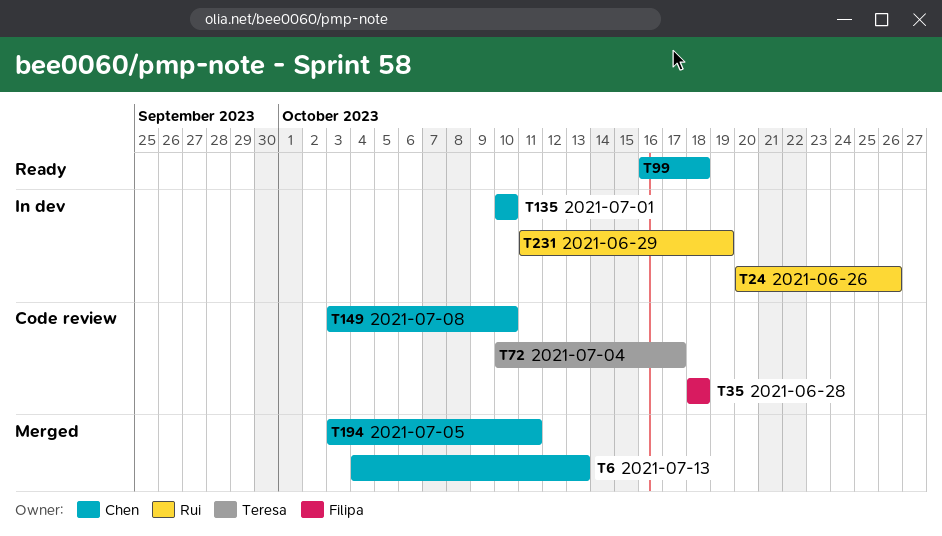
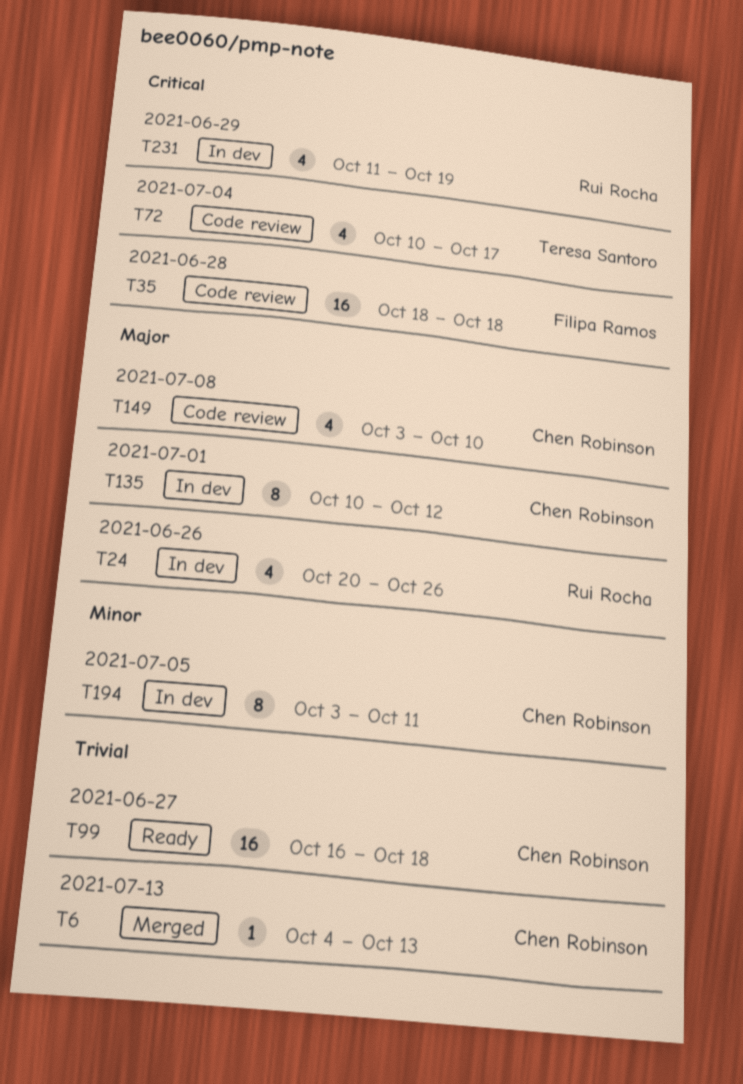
T135, due: Oct 10 -> Oct 12
T194, status: Merged -> In dev

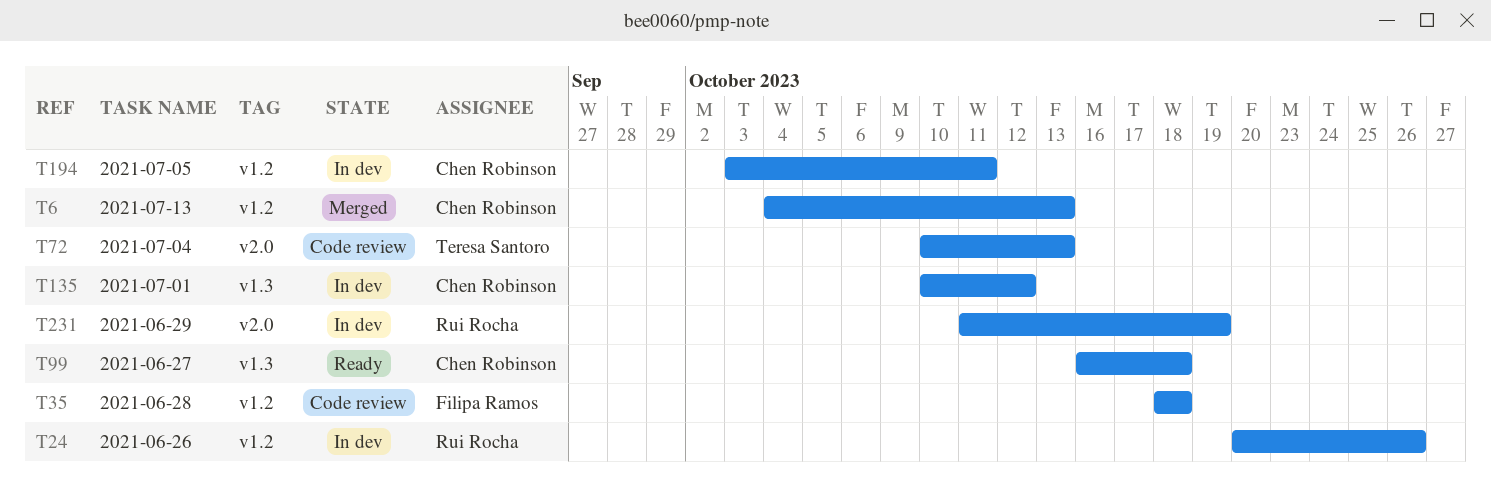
T72, due: Oct 17 -> Oct 13
T149: present -> none

